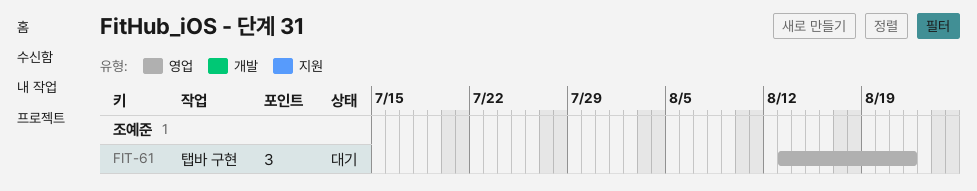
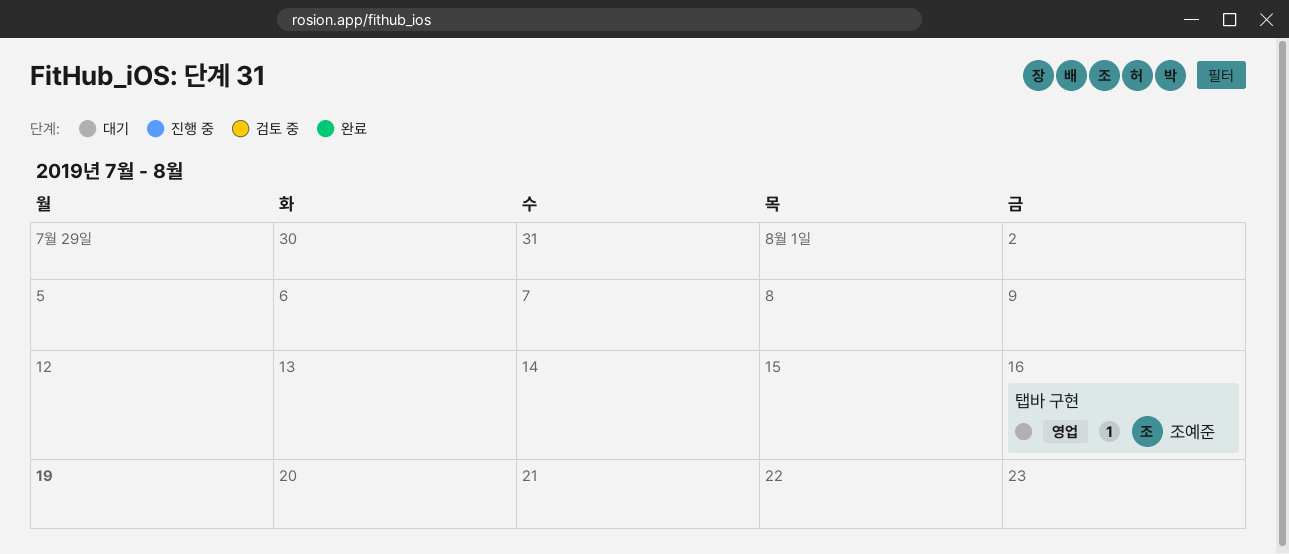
탭바 구현, estimate: 3 -> 1
탭바 구현, due: Aug 22 -> Aug 16

